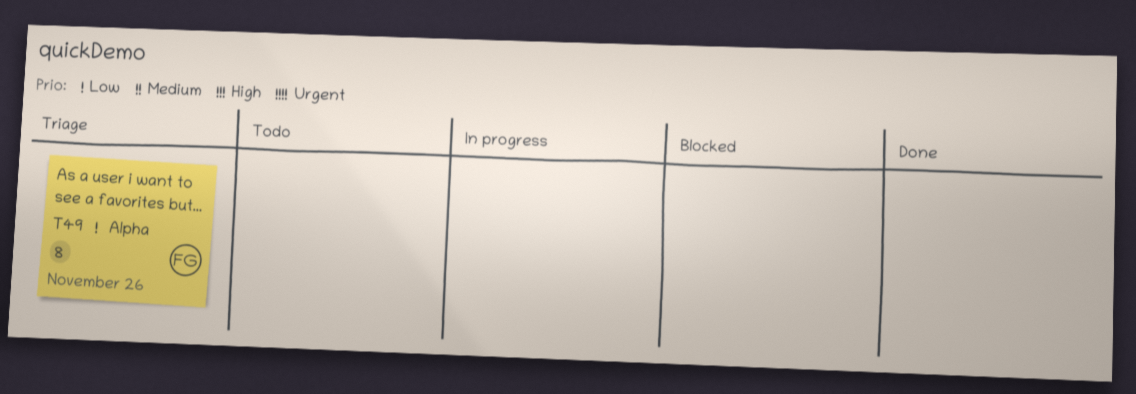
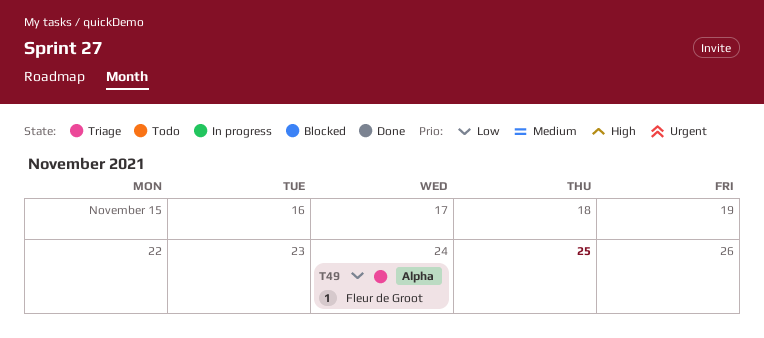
T49, estimate: 8 -> 1
T49, due: Nov 26 -> Nov 24

